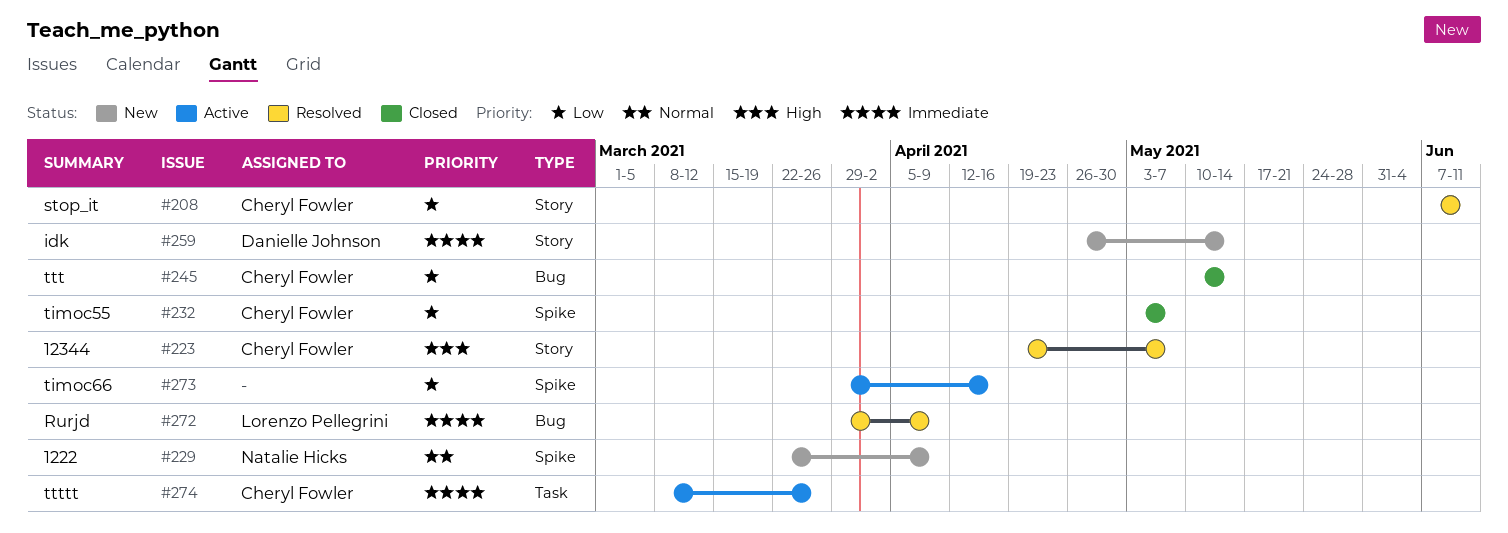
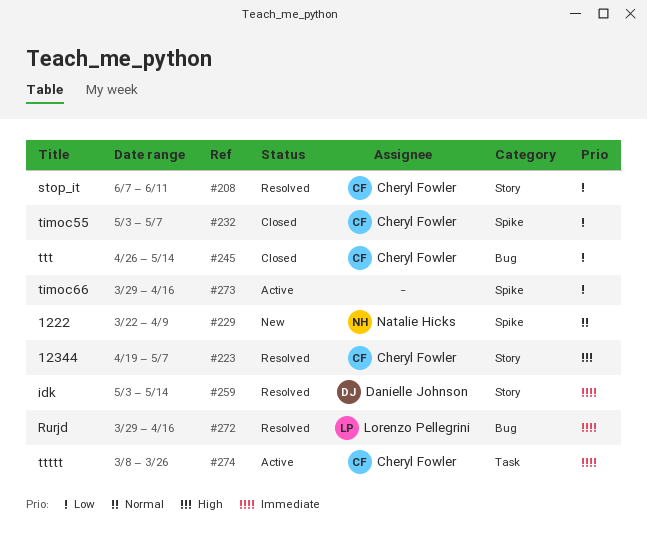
#245, start: May 10 -> Apr 26
#259, status: New -> Resolved
#259, start: Apr 26 -> May 3
#272, due: Apr 9 -> Apr 16

